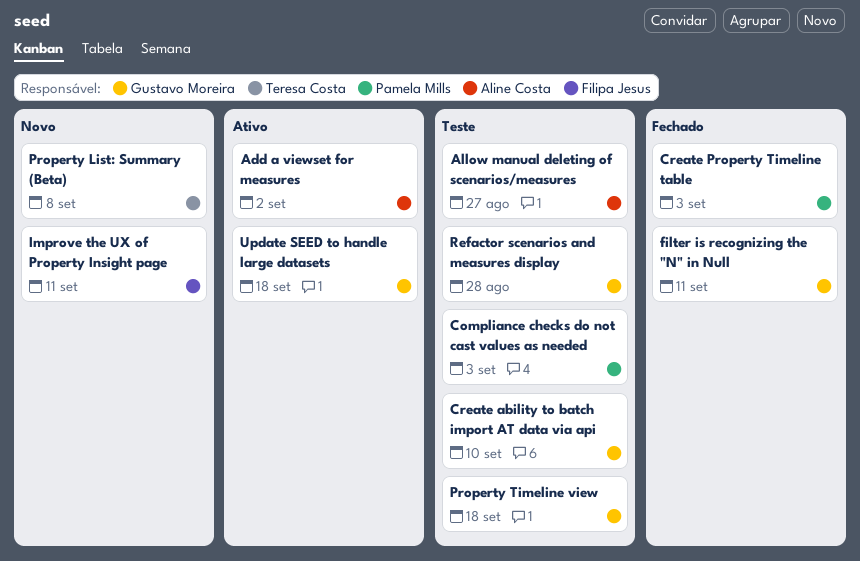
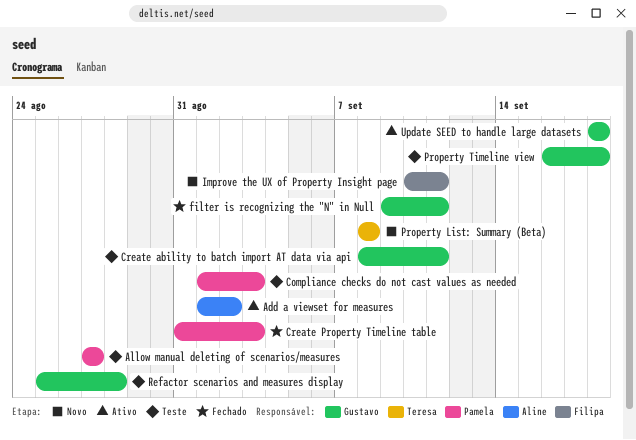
Allow manual deleting of scenarios/measures, owner: Aline Costa -> Pamela Mills
Create ability to batch import AT data via api, due: Sep 10 -> Sep 11

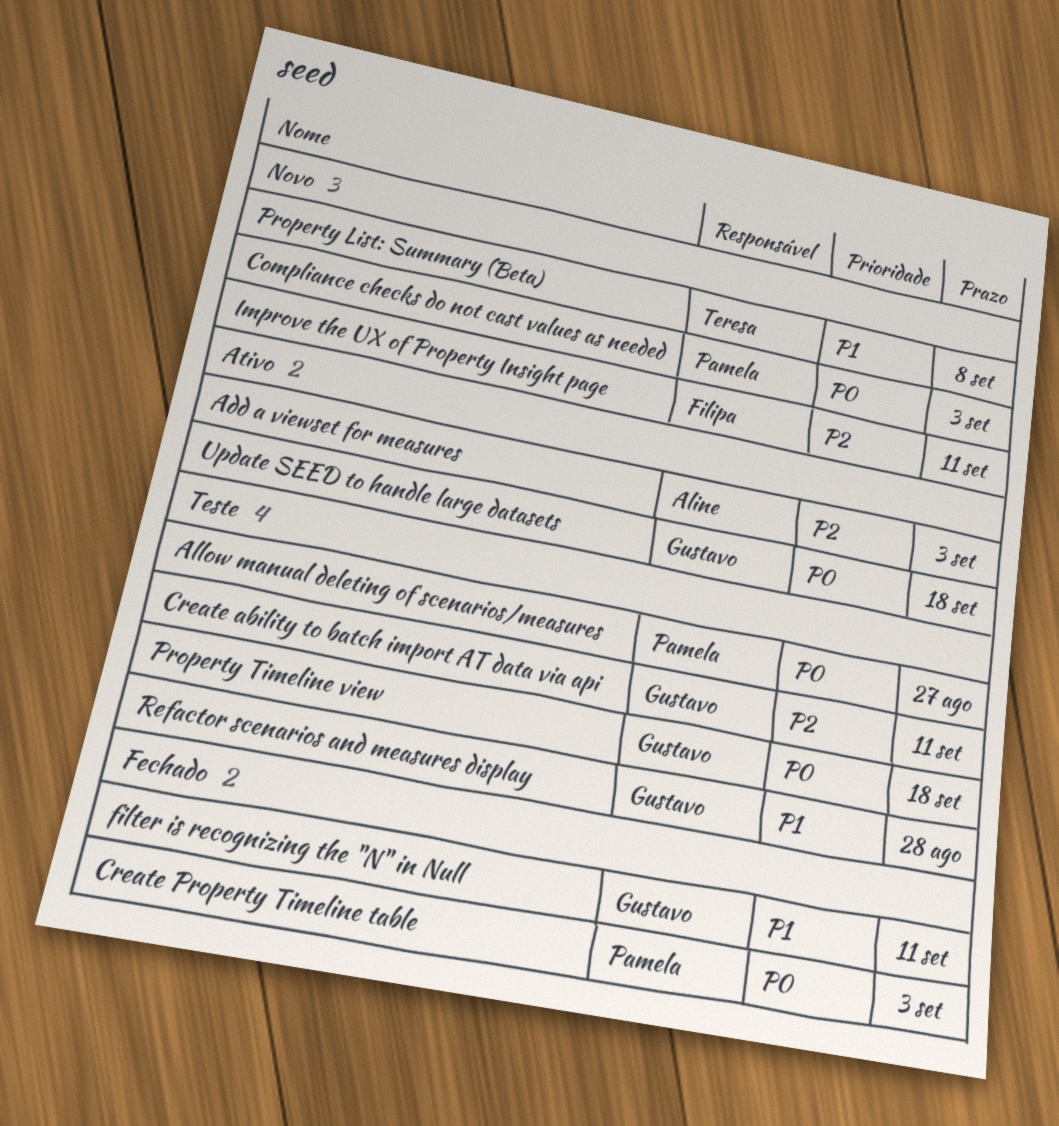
Add a viewset for measures, due: Sep 2 -> Sep 3
Compliance checks do not cast values as needed, status: Teste -> Novo

